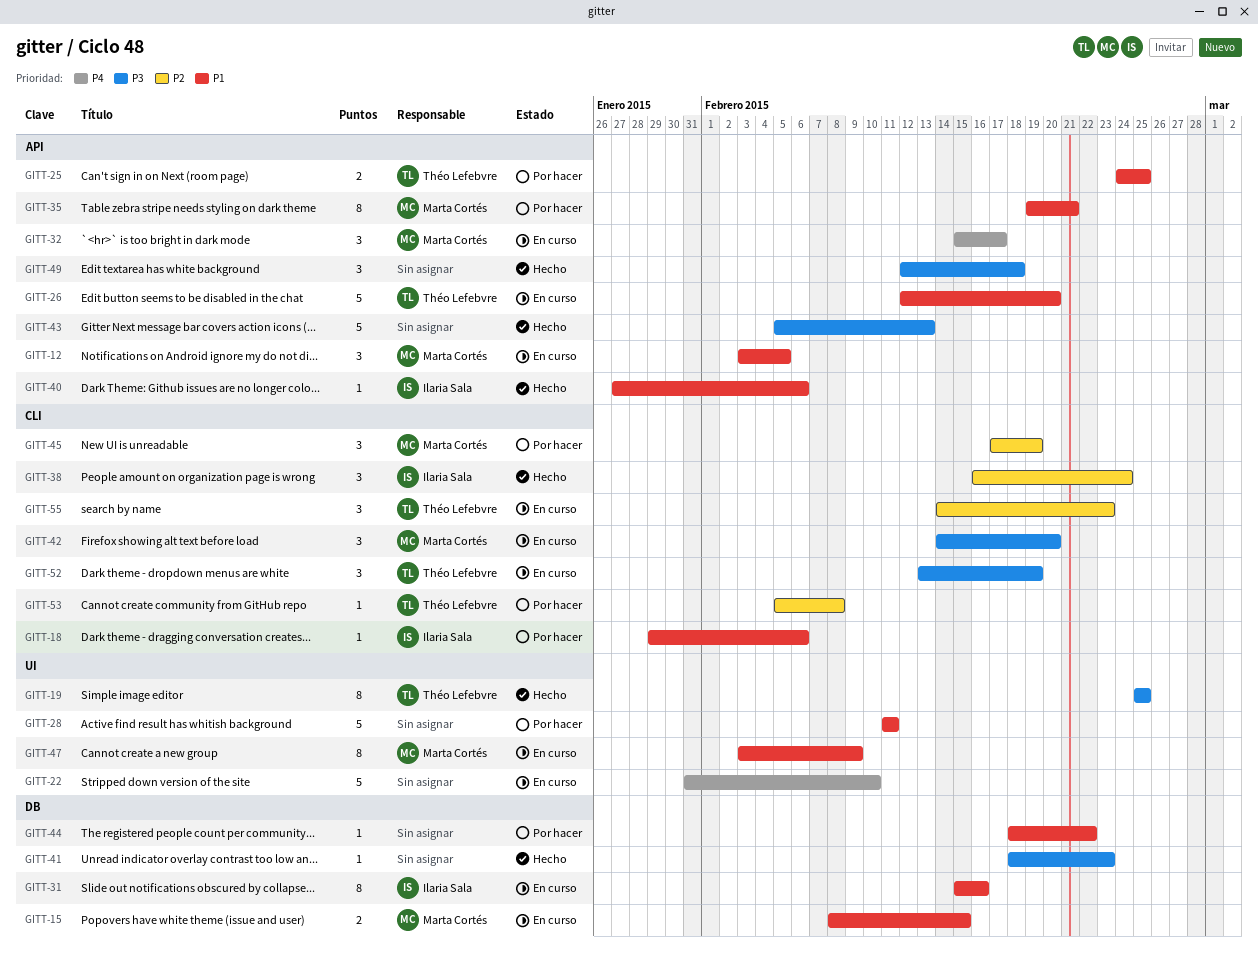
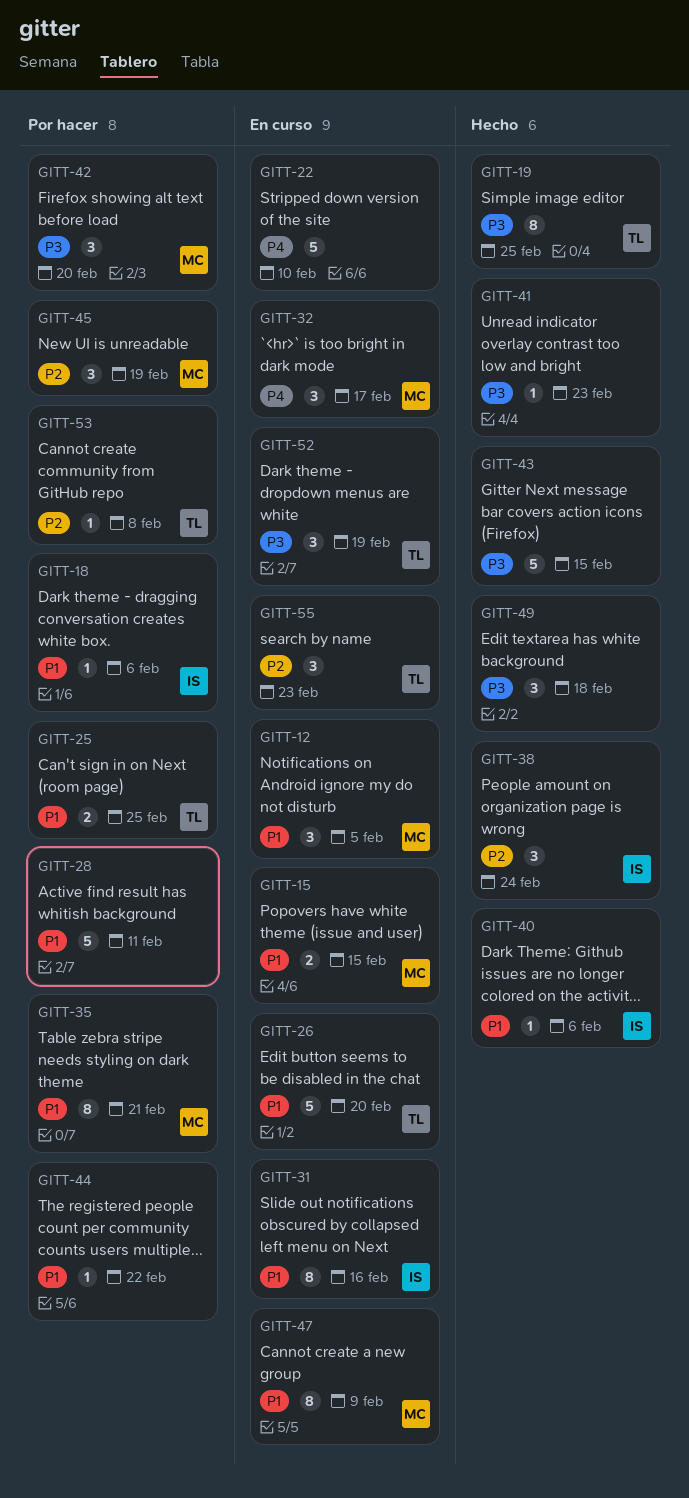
GITT-42, status: En curso -> Por hacer
GITT-43, due: Feb 13 -> Feb 15

